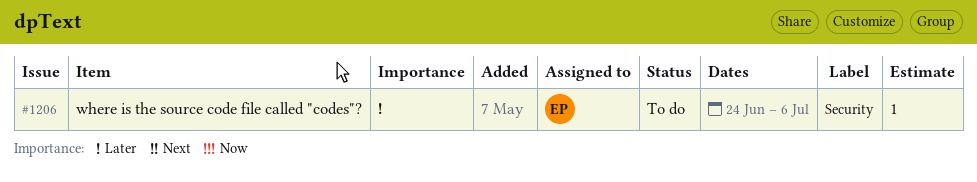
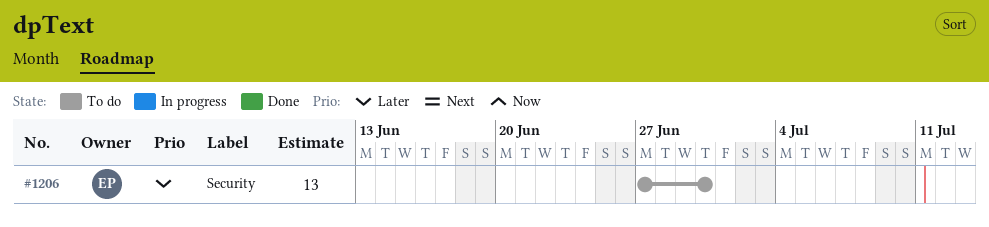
#1206, estimate: 1 -> 13
#1206, start: Jun 24 -> Jun 27
#1206, due: Jul 6 -> Jun 30

